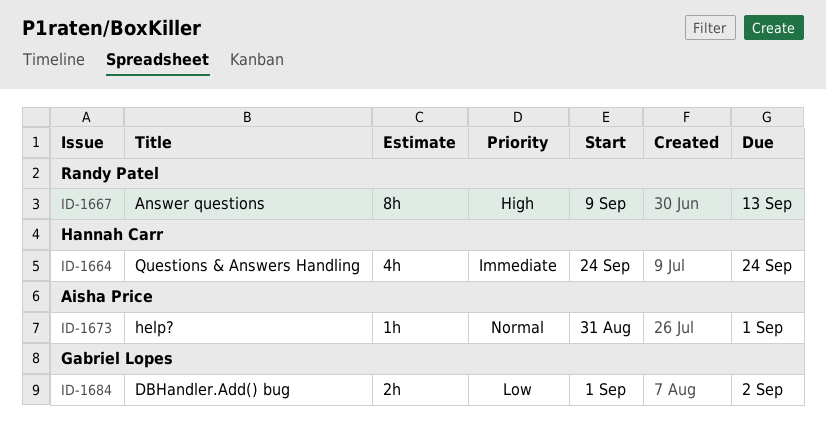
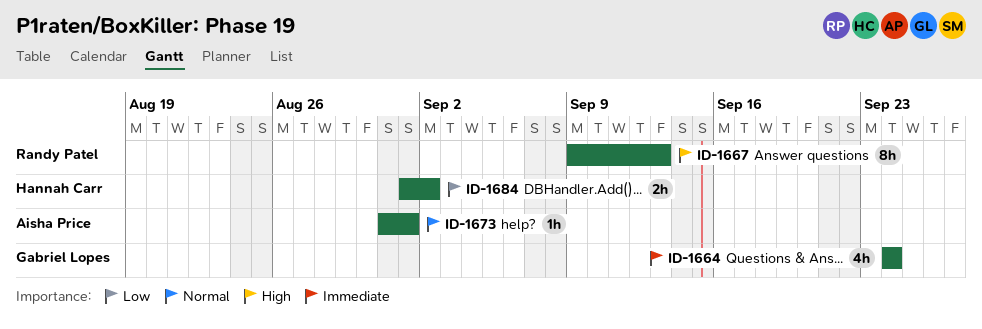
ID-1664, owner: Hannah Carr -> Gabriel Lopes
ID-1684, owner: Gabriel Lopes -> Hannah Carr

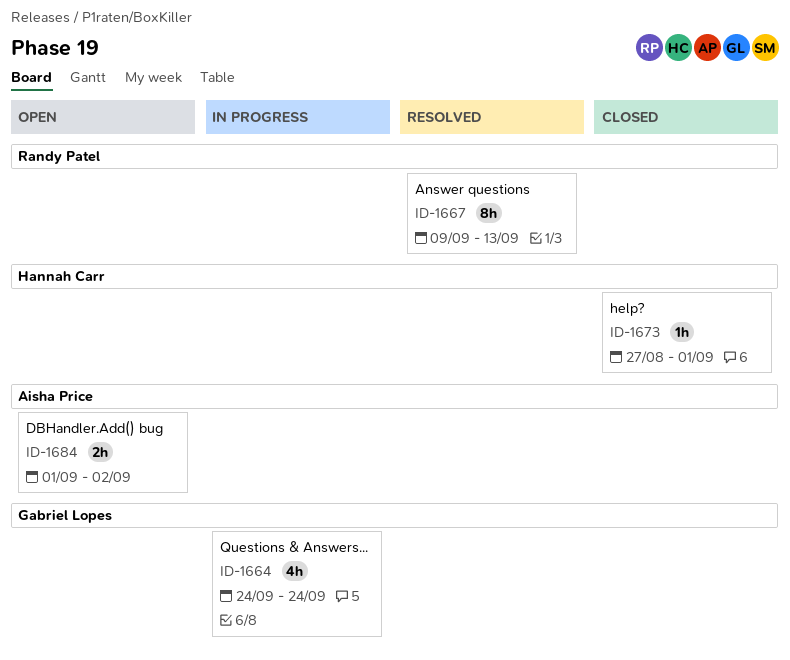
ID-1673, owner: Aisha Price -> Hannah Carr
ID-1673, start: Aug 31 -> Aug 27
ID-1684, owner: Hannah Carr -> Aisha Price

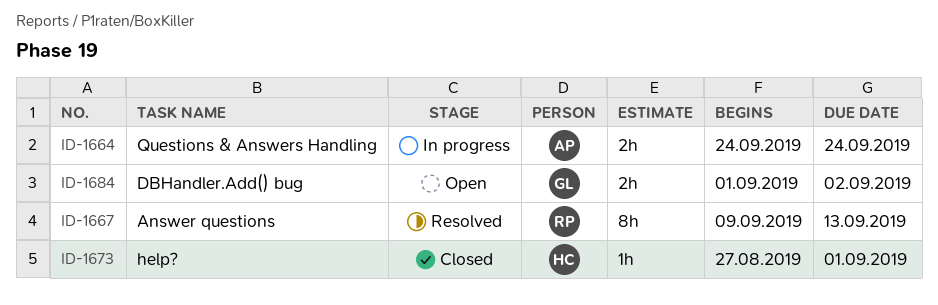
ID-1664, owner: Gabriel Lopes -> Aisha Price
ID-1664, estimate: 4h -> 2h
ID-1684, owner: Aisha Price -> Gabriel Lopes

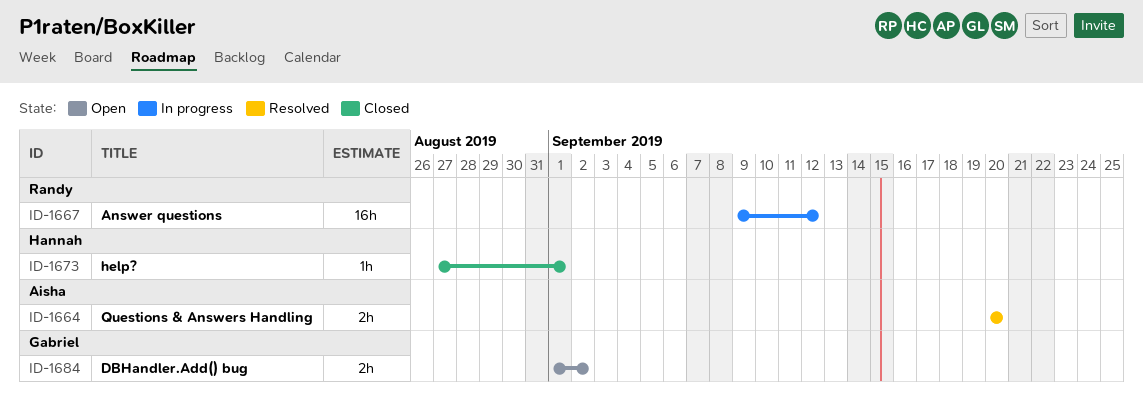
ID-1664, status: In progress -> Resolved
ID-1664, start: Sep 24 -> Sep 20
ID-1664, due: Sep 24 -> Sep 20
ID-1667, status: Resolved -> In progress
ID-1667, estimate: 8h -> 16h
ID-1667, due: Sep 13 -> Sep 12

